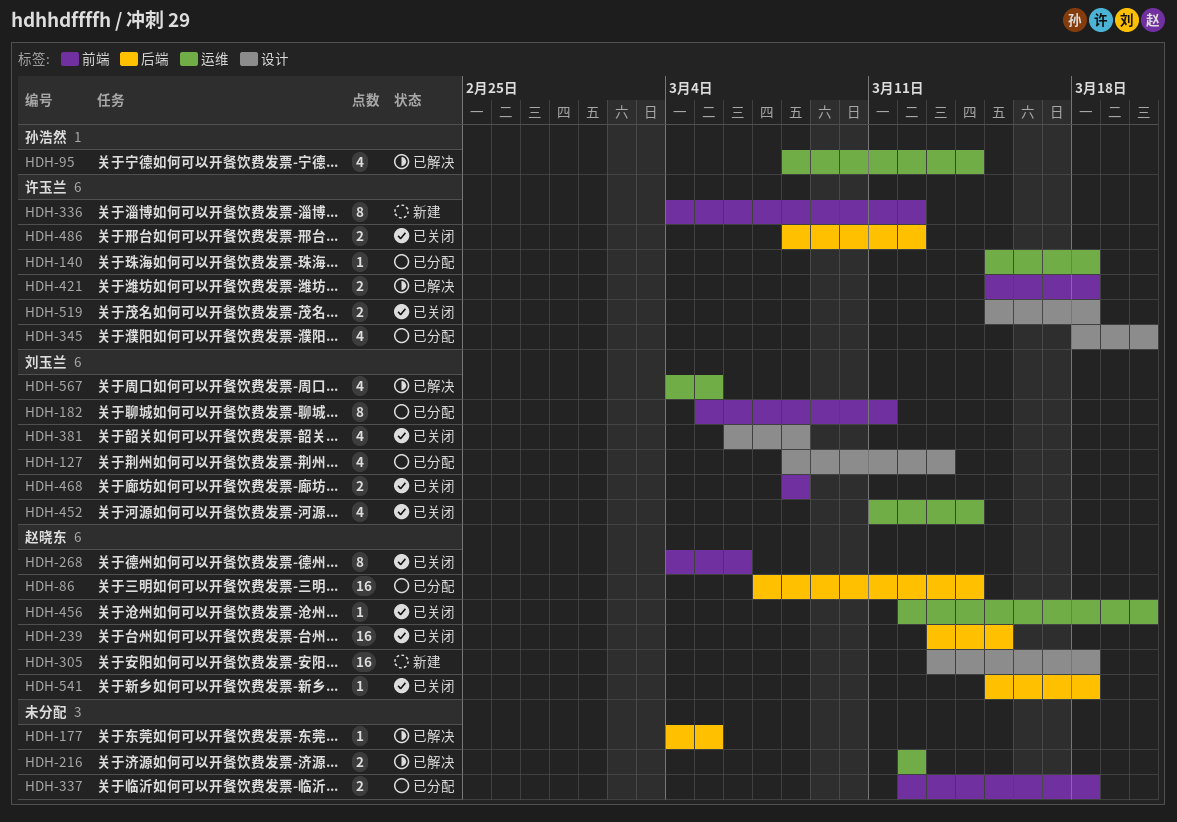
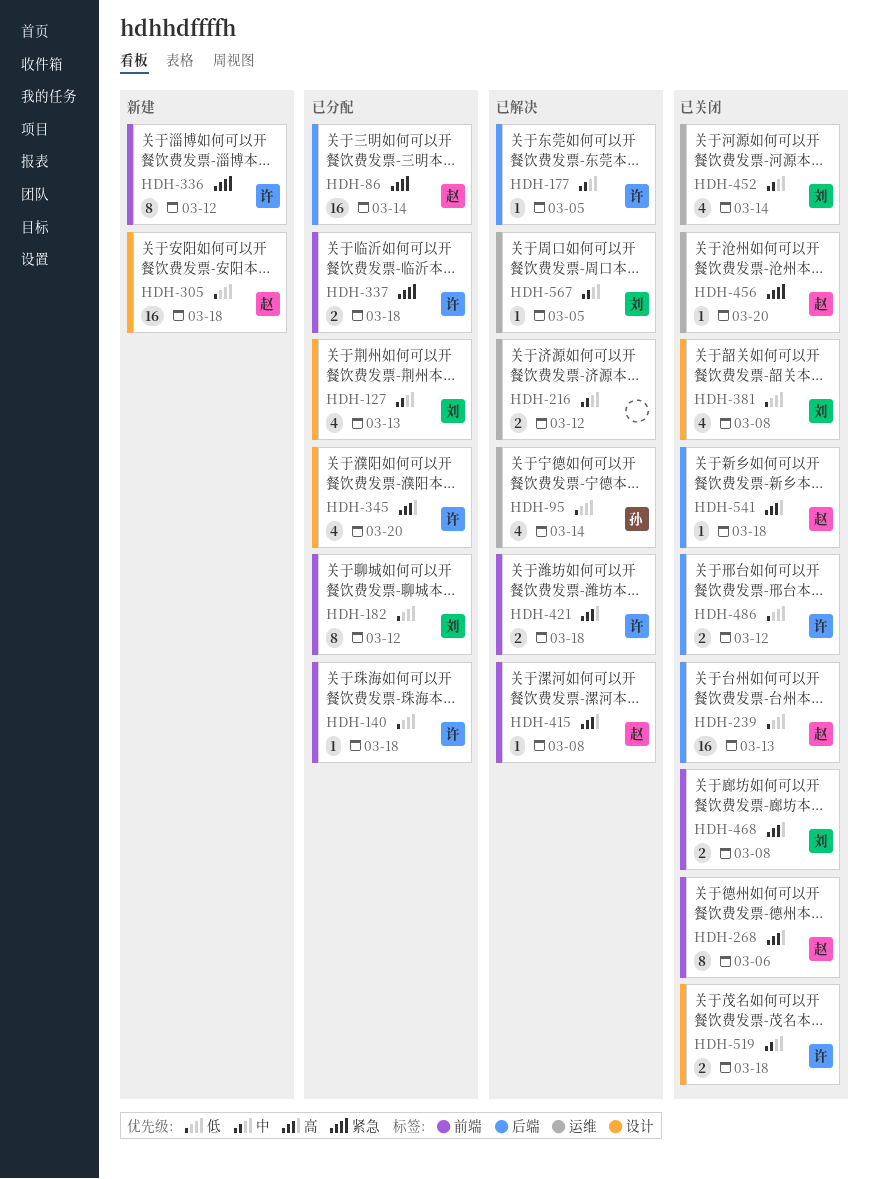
HDH-140, label: 运维 -> 前端
HDH-177, owner: none -> 许玉兰
HDH-182, due: Mar 11 -> Mar 12
HDH-239, due: Mar 15 -> Mar 13
HDH-337, owner: none -> 许玉兰
HDH-415: none -> present
HDH-567, estimate: 4 -> 1

